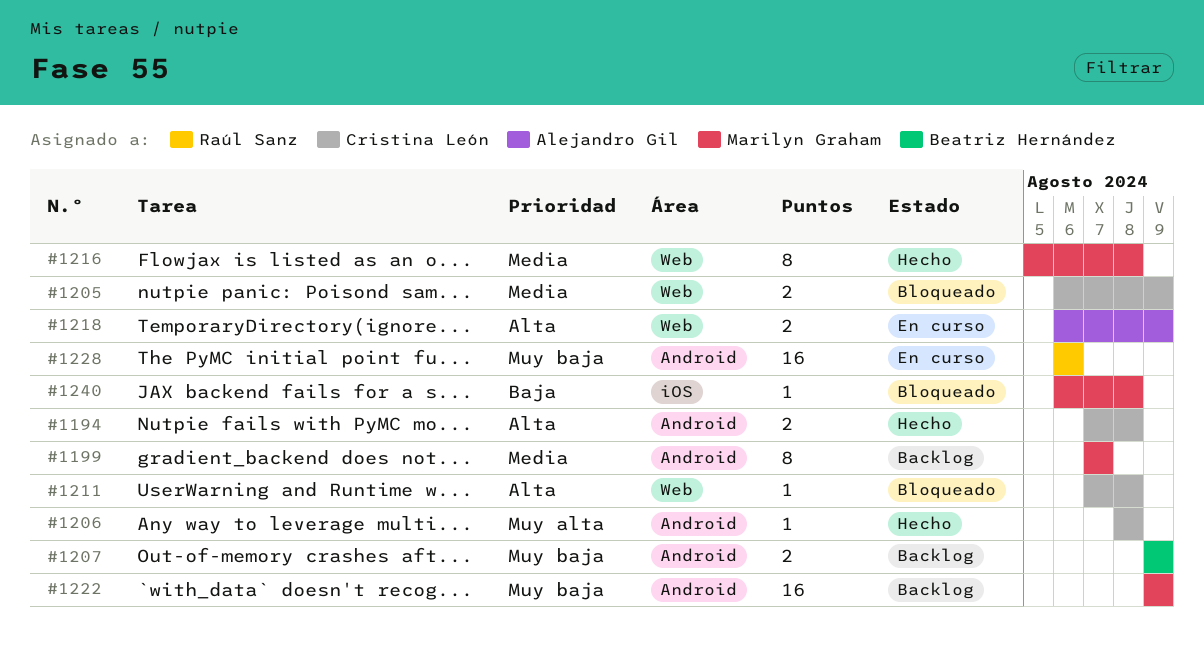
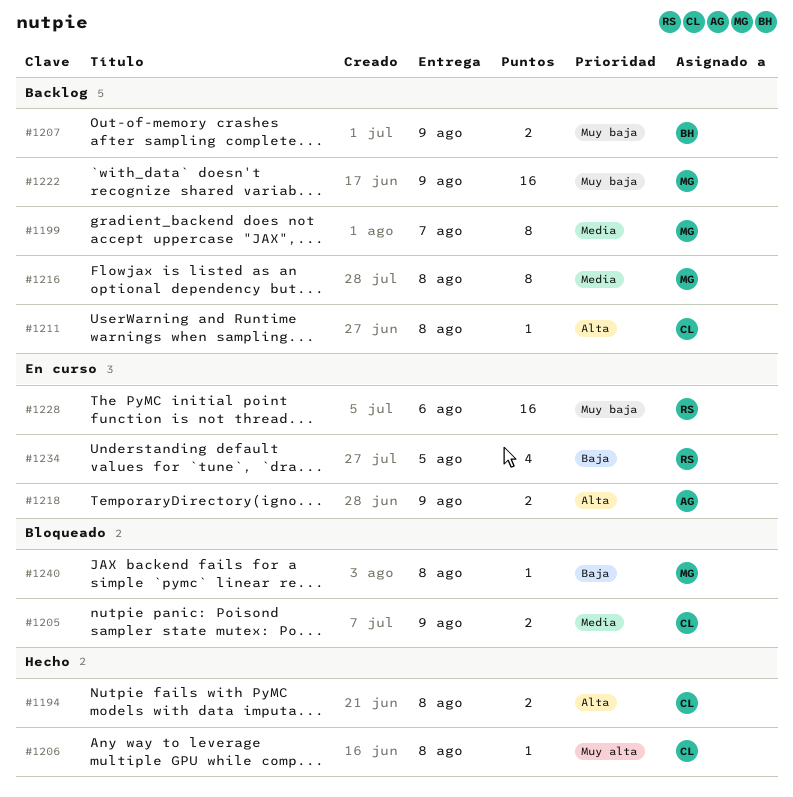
#1211, status: Bloqueado -> Backlog
#1216, status: Hecho -> Backlog
#1234: none -> present

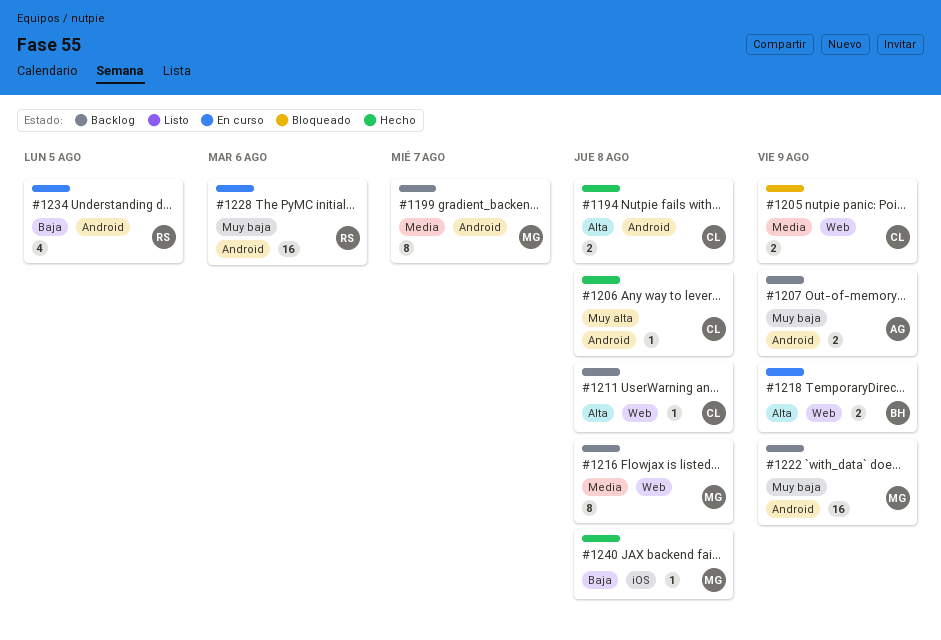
#1207, owner: BH -> AG
#1218, owner: AG -> BH
#1240, status: Bloqueado -> Hecho

